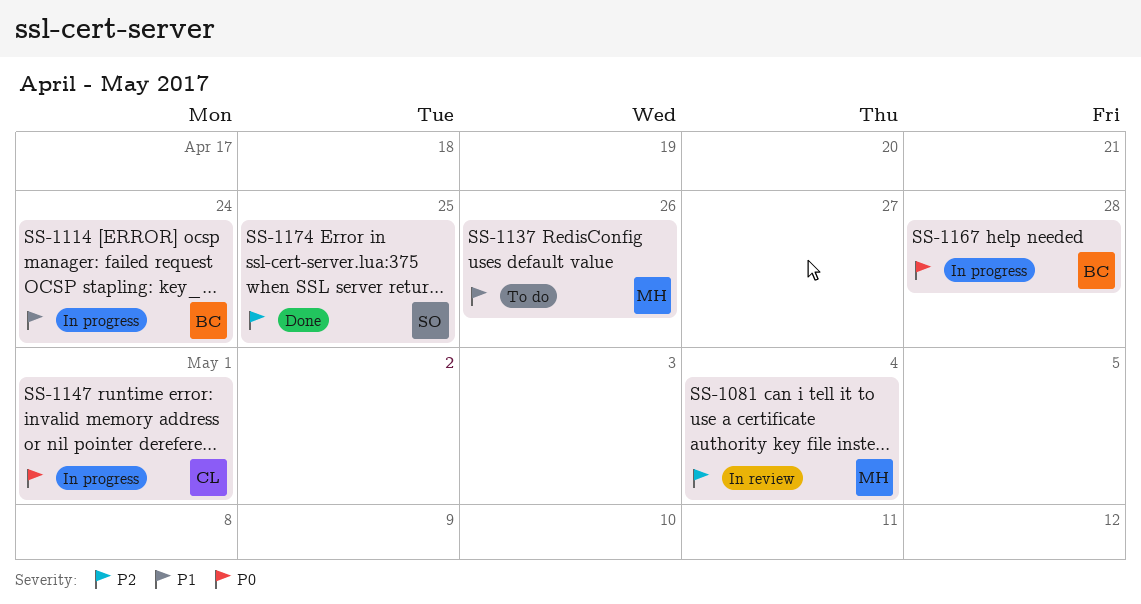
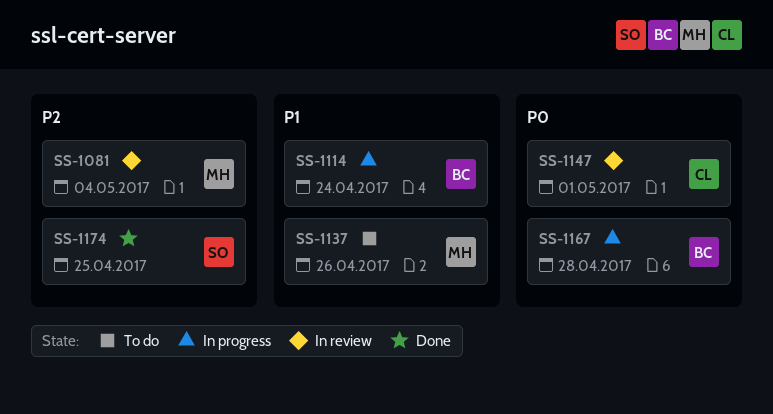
SS-1147, status: In progress -> In review

